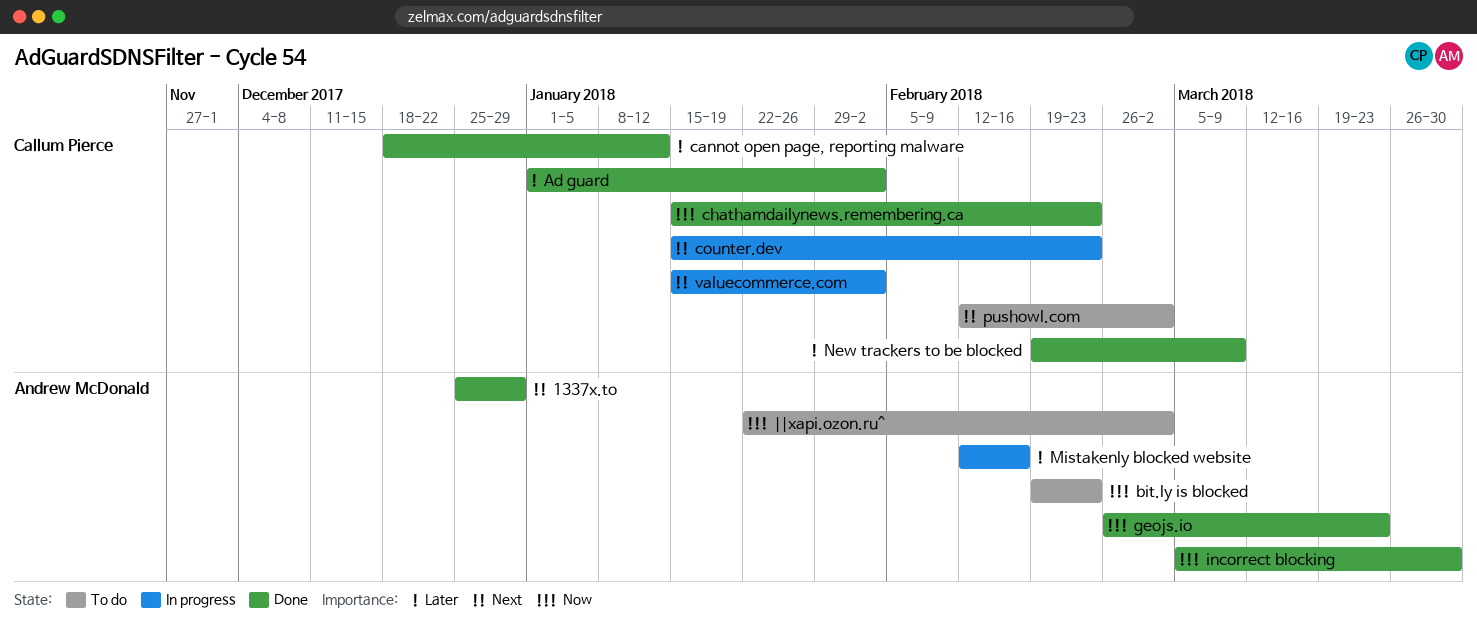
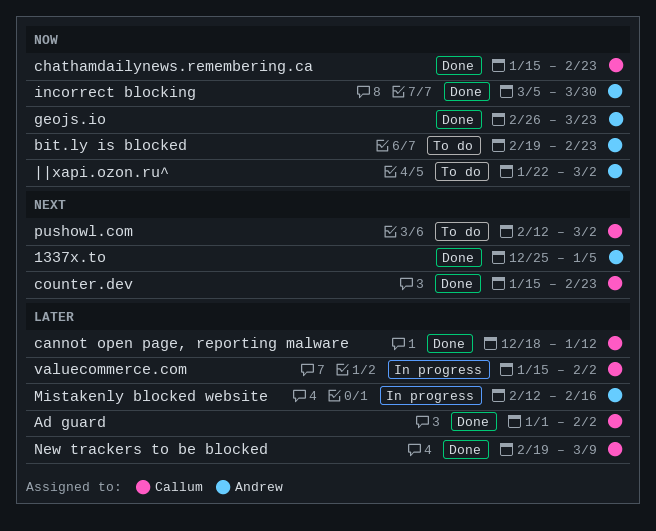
1337x.to, due: Dec 29 -> Jan 5
counter.dev, status: In progress -> Done
valuecommerce.com, priority: Next -> Later

